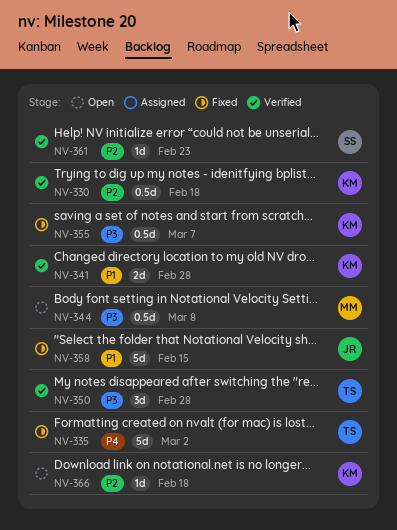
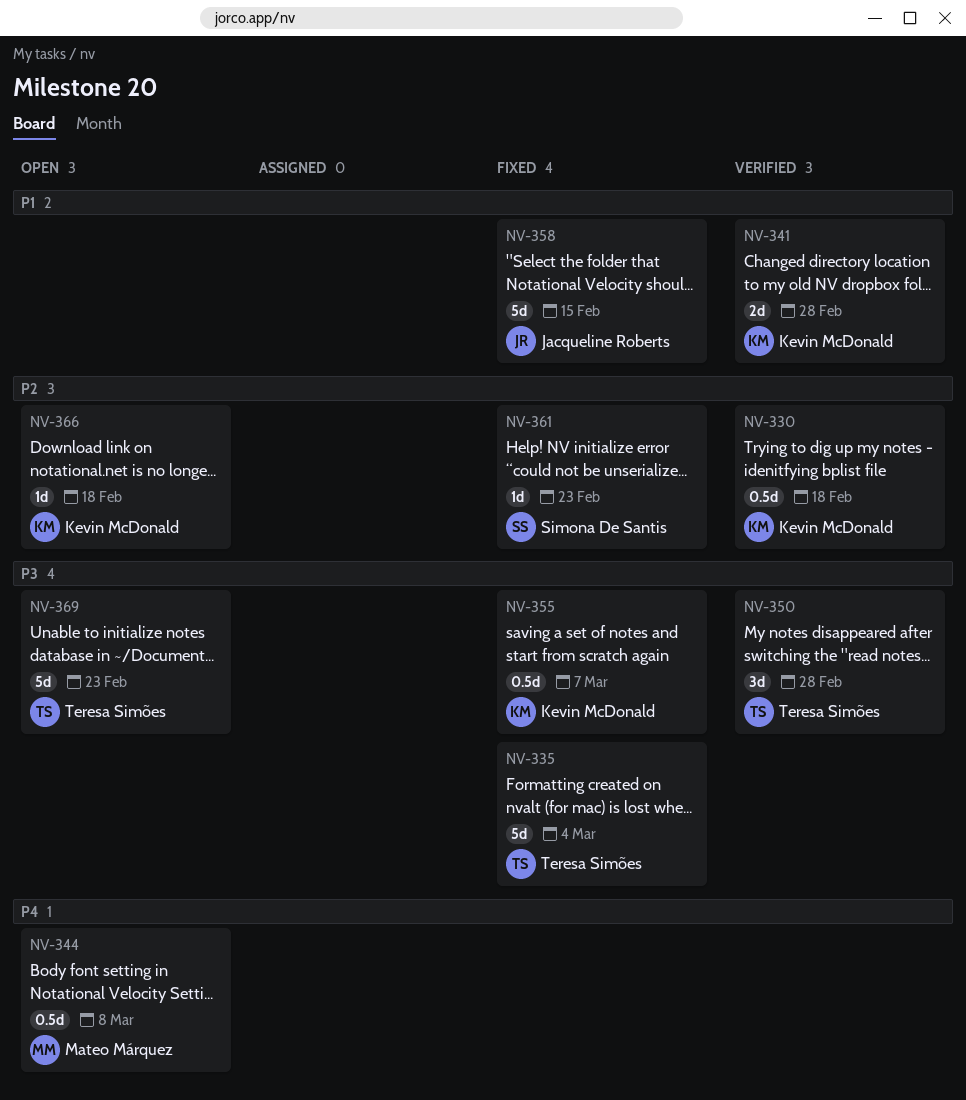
NV-335, priority: P4 -> P3
NV-335, due: Mar 2 -> Mar 4
NV-344, priority: P3 -> P4
NV-361, status: Verified -> Fixed
NV-369: none -> present

